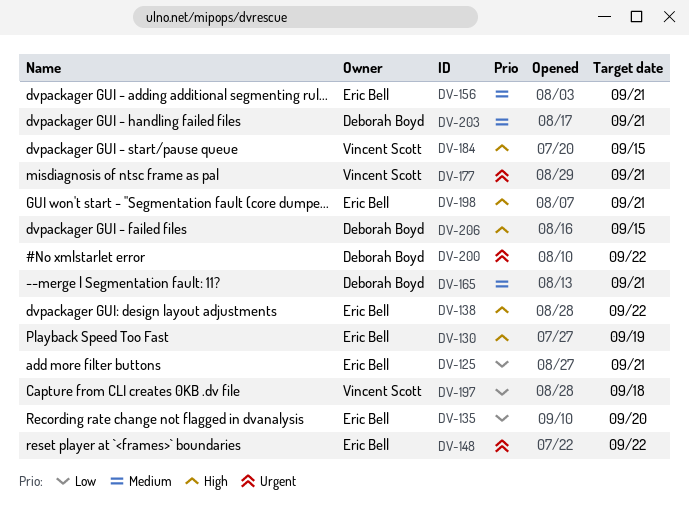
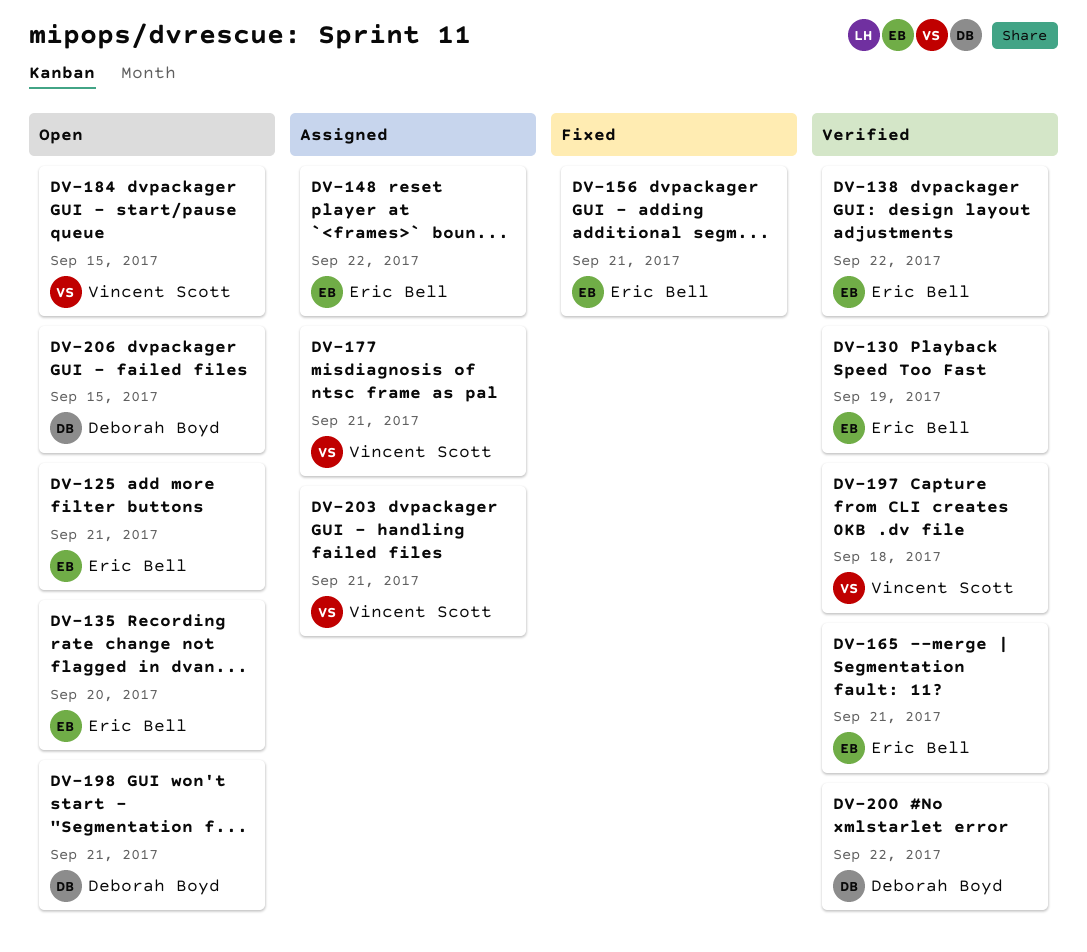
DV-165, owner: Deborah Boyd -> Eric Bell
DV-198, owner: Eric Bell -> Deborah Boyd
DV-203, owner: Deborah Boyd -> Vincent Scott

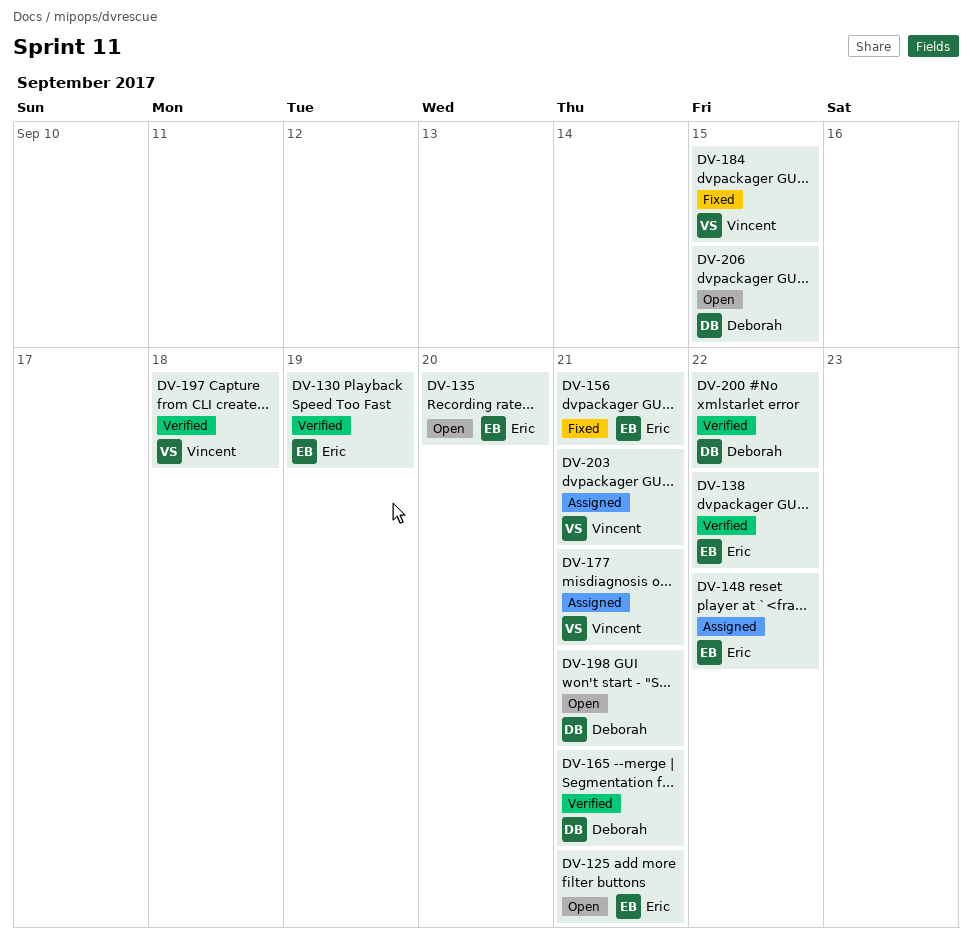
DV-165, owner: Eric Bell -> Deborah Boyd
DV-184, status: Open -> Fixed

